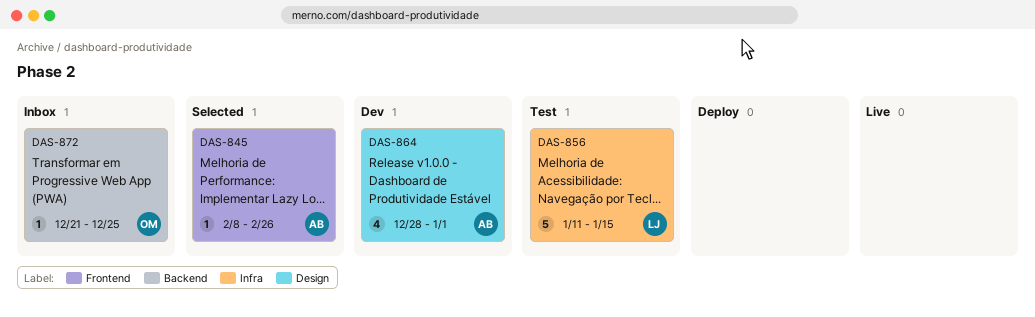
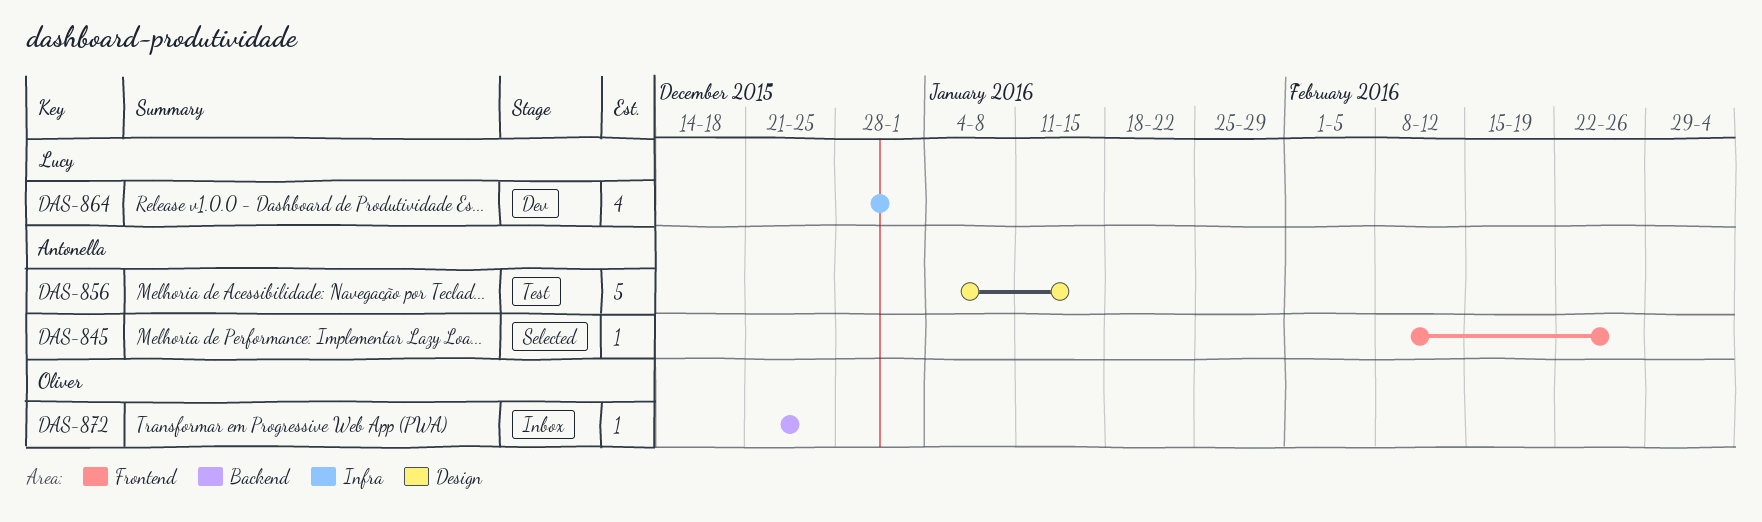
DAS-856, owner: Lucy -> Antonella
DAS-856, label: Infra -> Design
DAS-856, start: Jan 11 -> Jan 4
DAS-864, owner: Antonella -> Lucy
DAS-864, label: Design -> Infra

